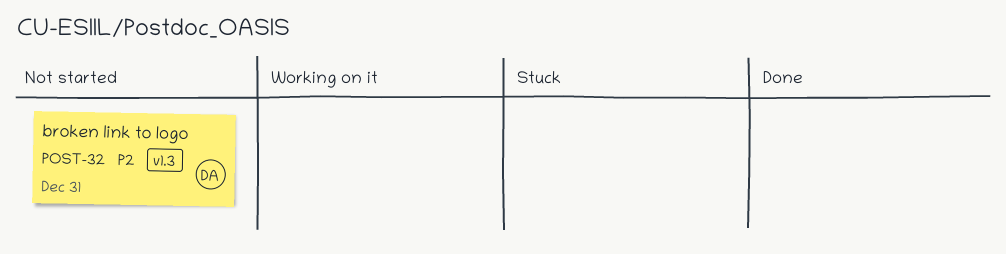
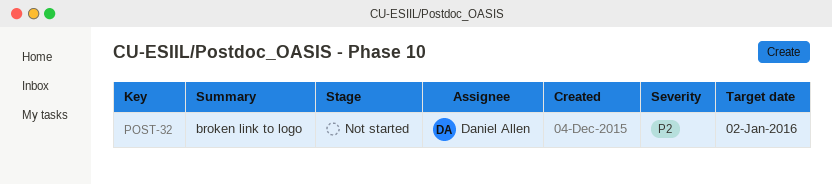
POST-32, due: Dec 31 -> Jan 2

